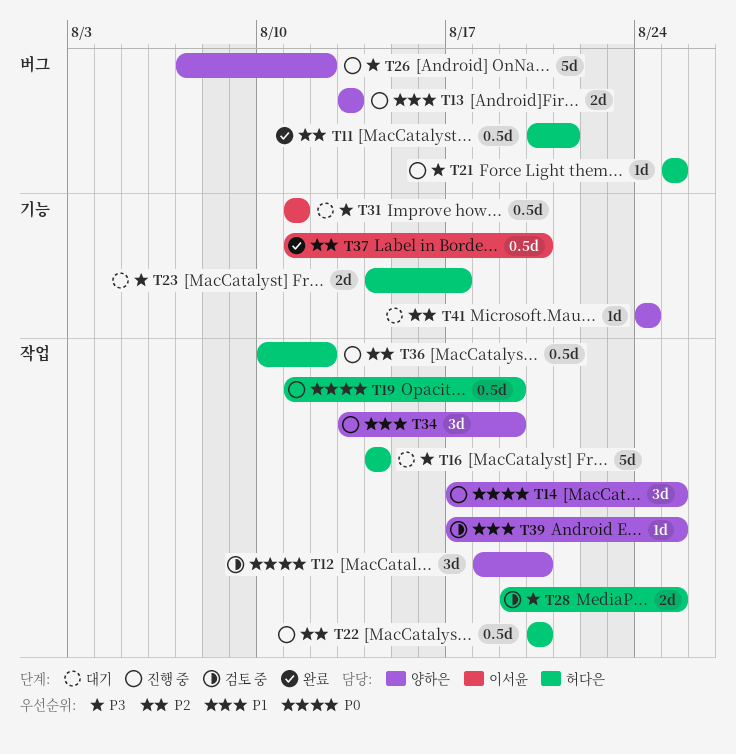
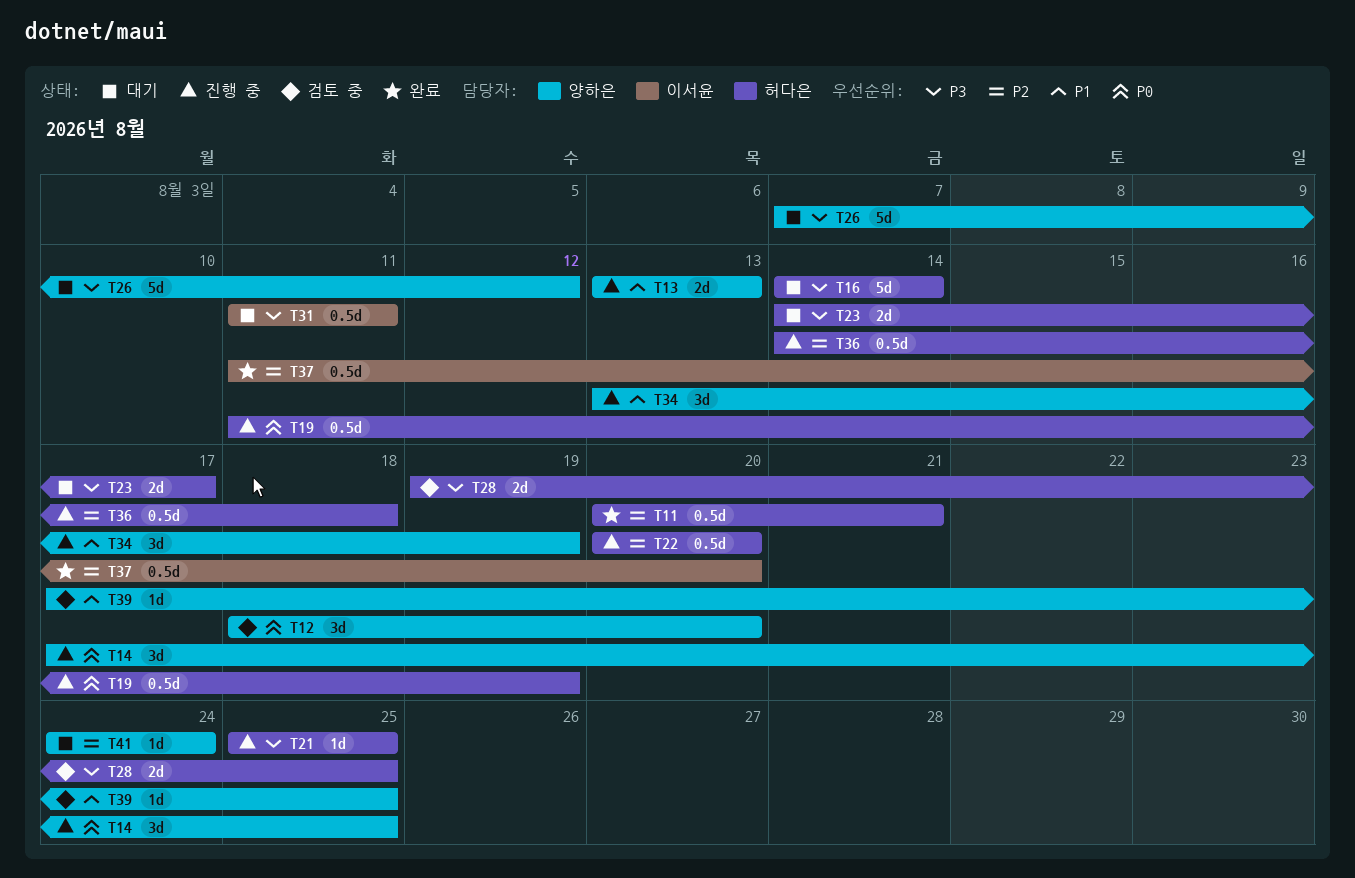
T26, status: 진행 중 -> 대기
T36, start: Aug 10 -> Aug 14
T36, due: Aug 12 -> Aug 18

